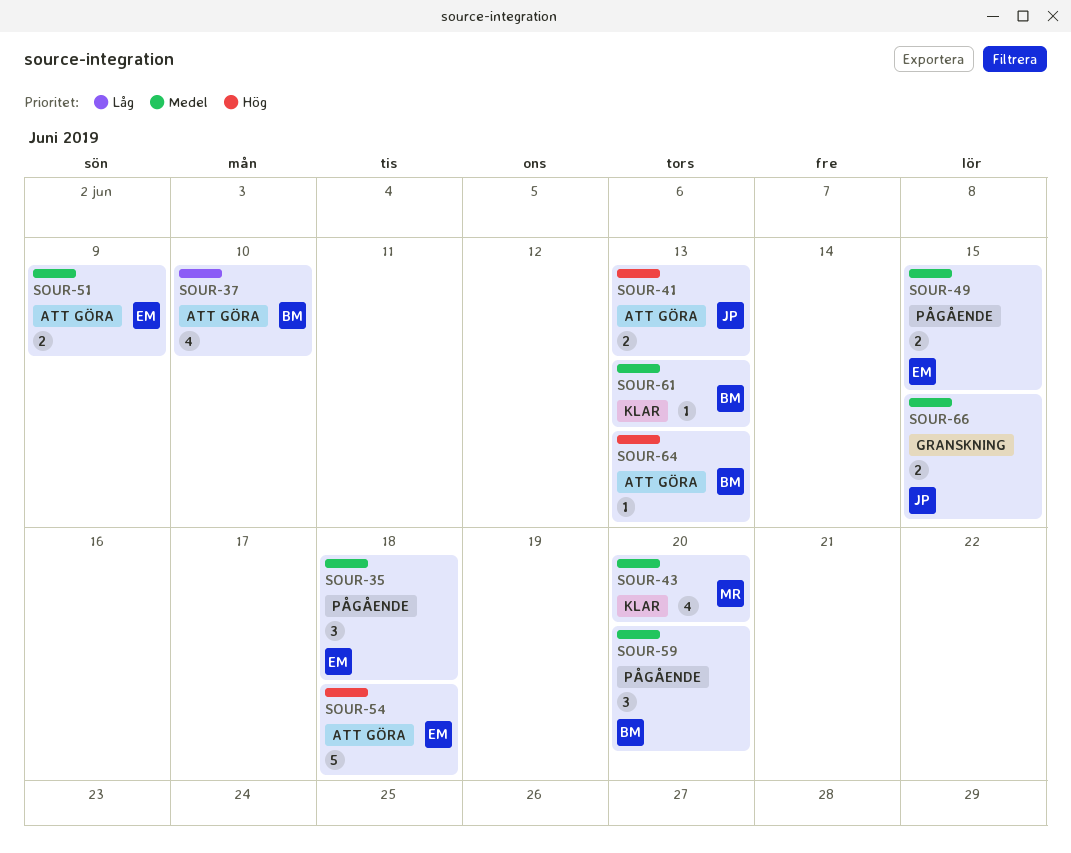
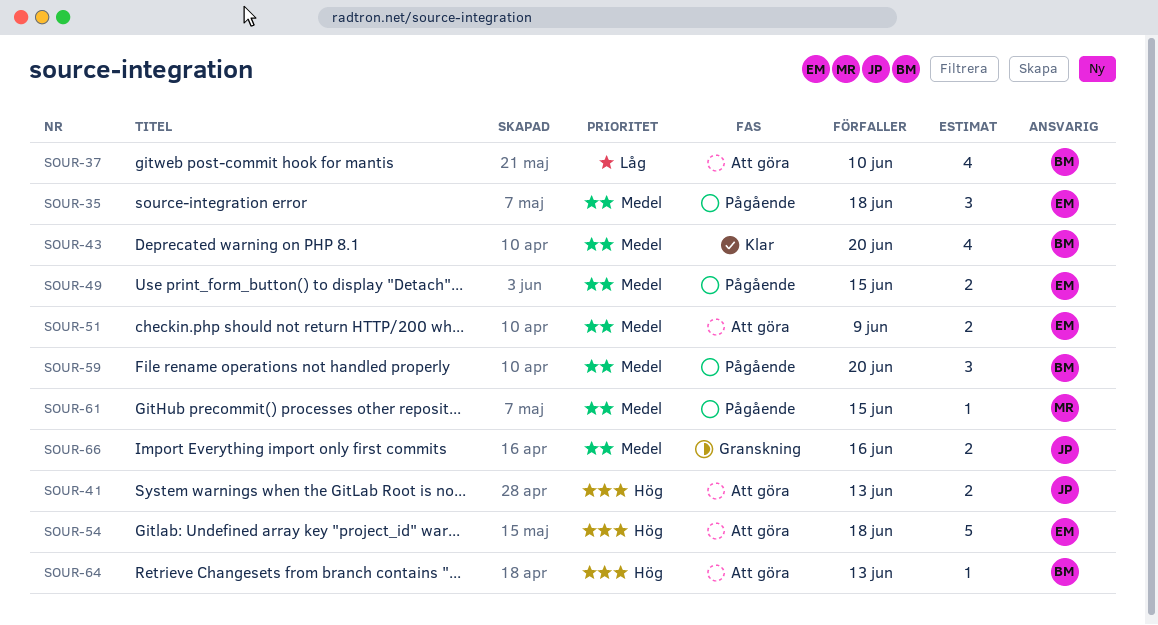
SOUR-43, owner: MR -> BM
SOUR-61, status: Klar -> Pågående
SOUR-61, owner: BM -> MR
SOUR-61, due: Jun 13 -> Jun 15
SOUR-66, due: Jun 15 -> Jun 16

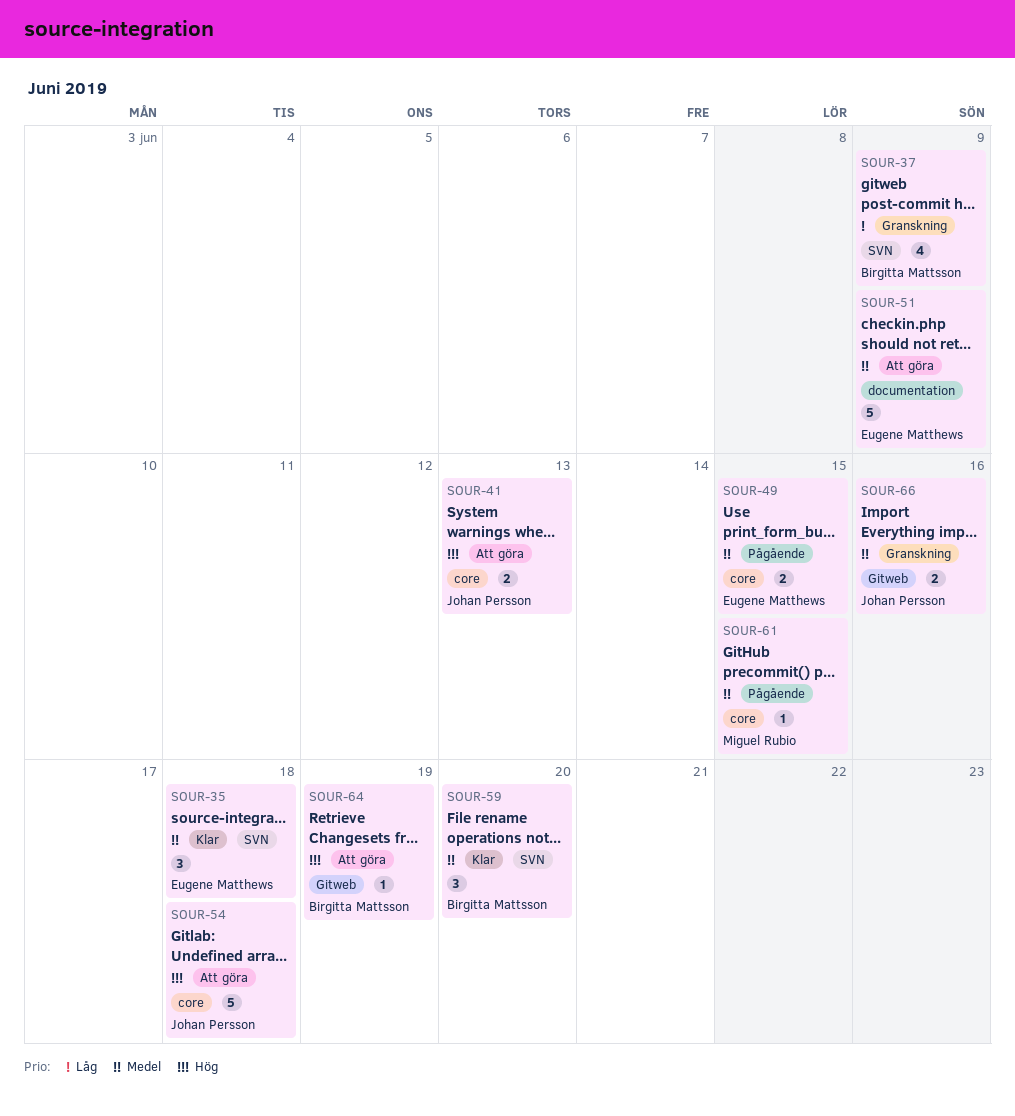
SOUR-35, status: Pågående -> Klar
SOUR-37, status: Att göra -> Granskning
SOUR-37, due: Jun 10 -> Jun 9
SOUR-43: present -> none
SOUR-51, estimate: 2 -> 5
SOUR-54, owner: Eugene Matthews -> Johan Persson
SOUR-59, status: Pågående -> Klar
SOUR-64, due: Jun 13 -> Jun 19

